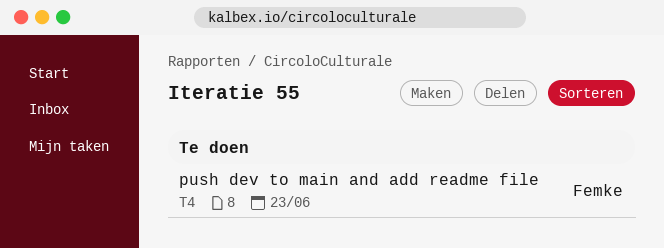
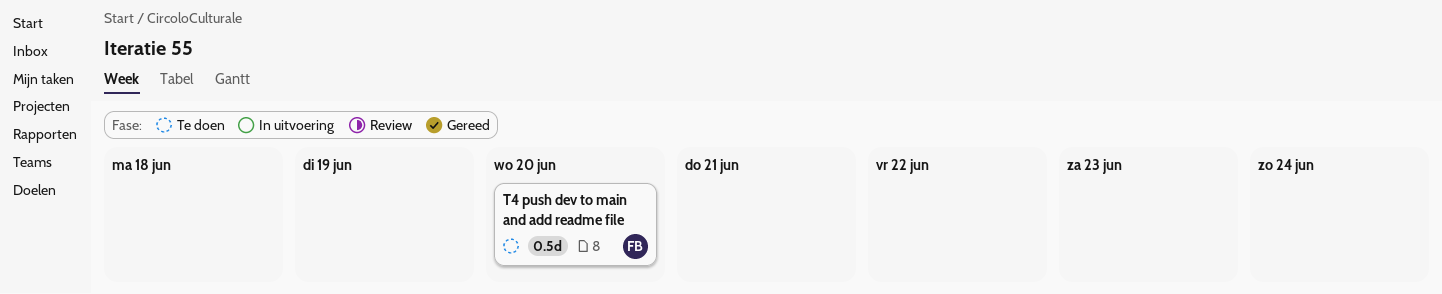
T4, due: Jun 23 -> Jun 20

